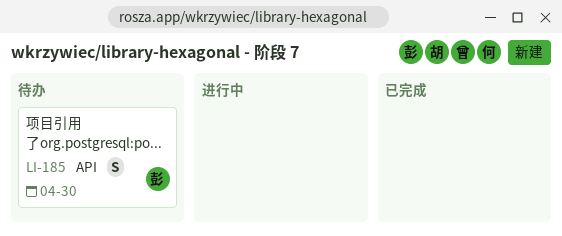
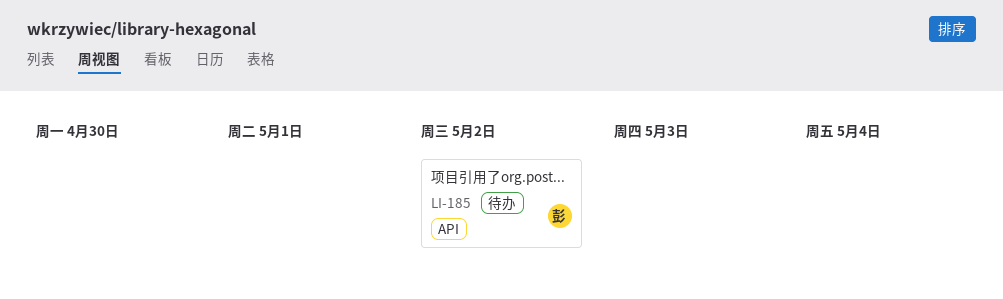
LI-185, due: Apr 30 -> May 2

